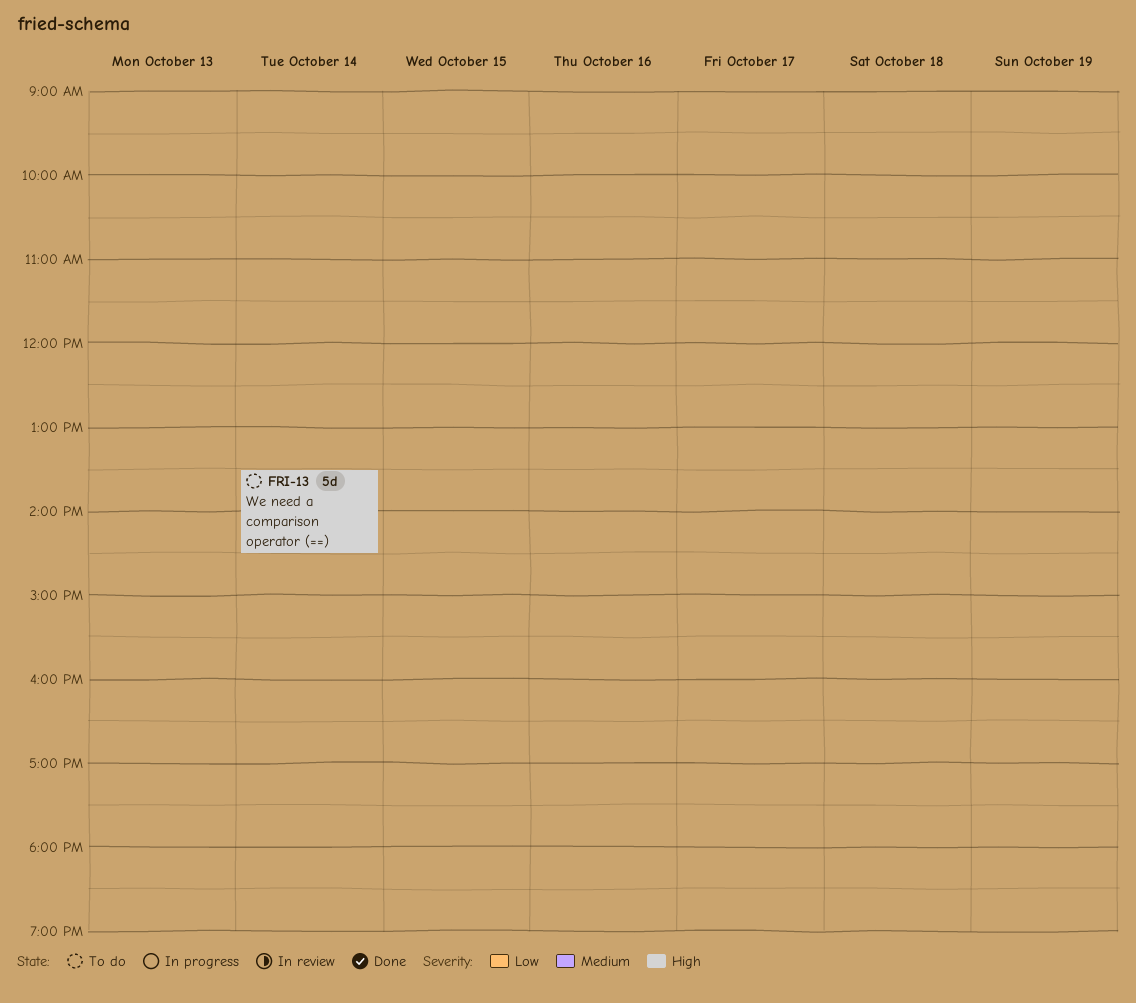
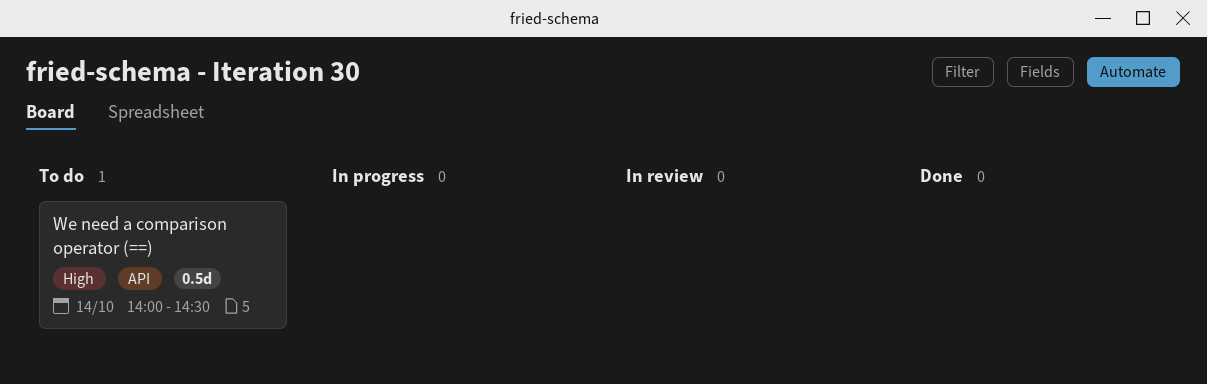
We need a comparison operator (==), estimate: 5d -> 0.5d
We need a comparison operator (==), begins: 13:30 -> 14:00

